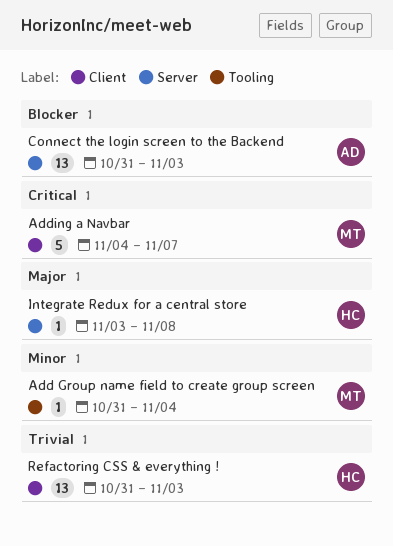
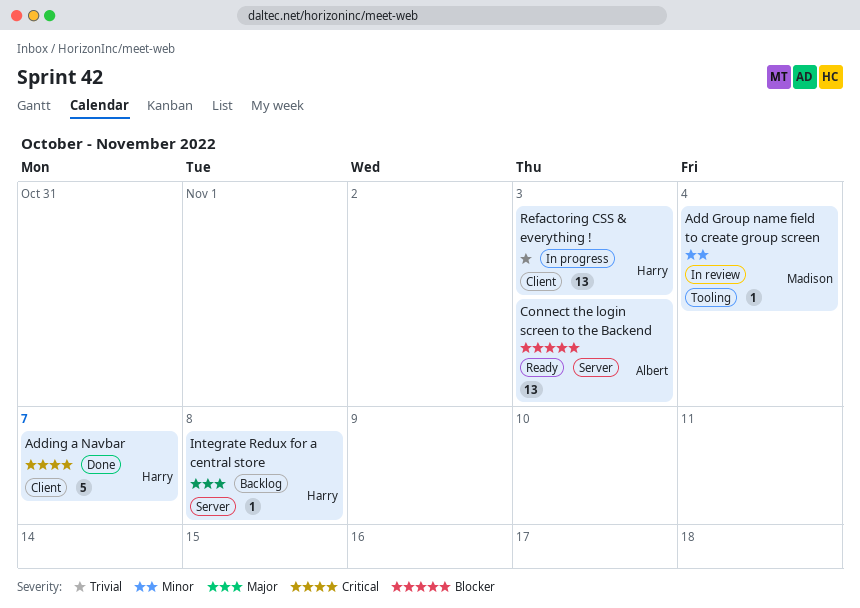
Adding a Navbar, owner: Madison -> Harry

